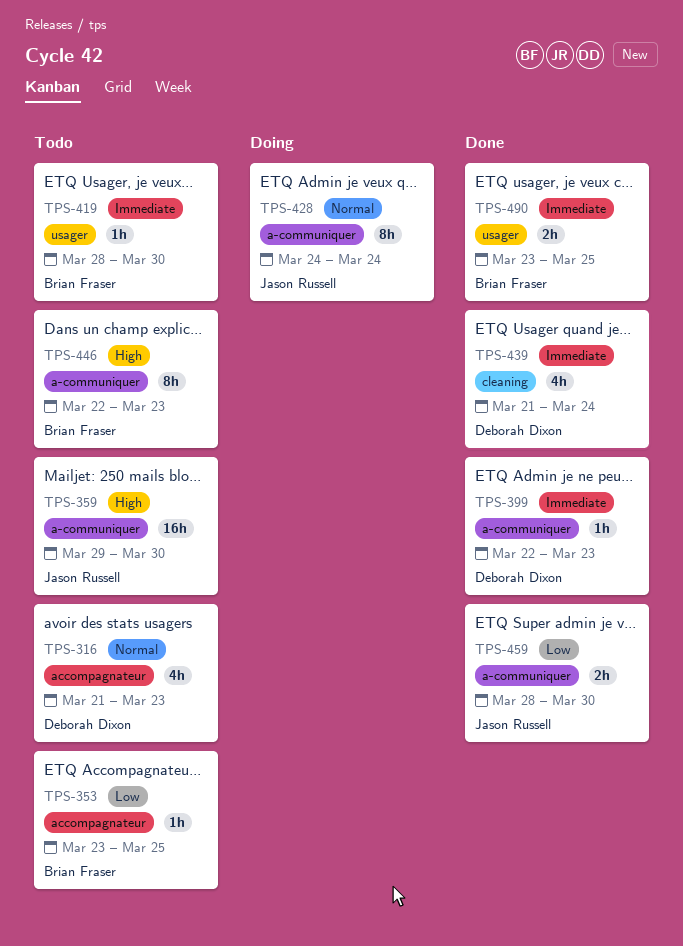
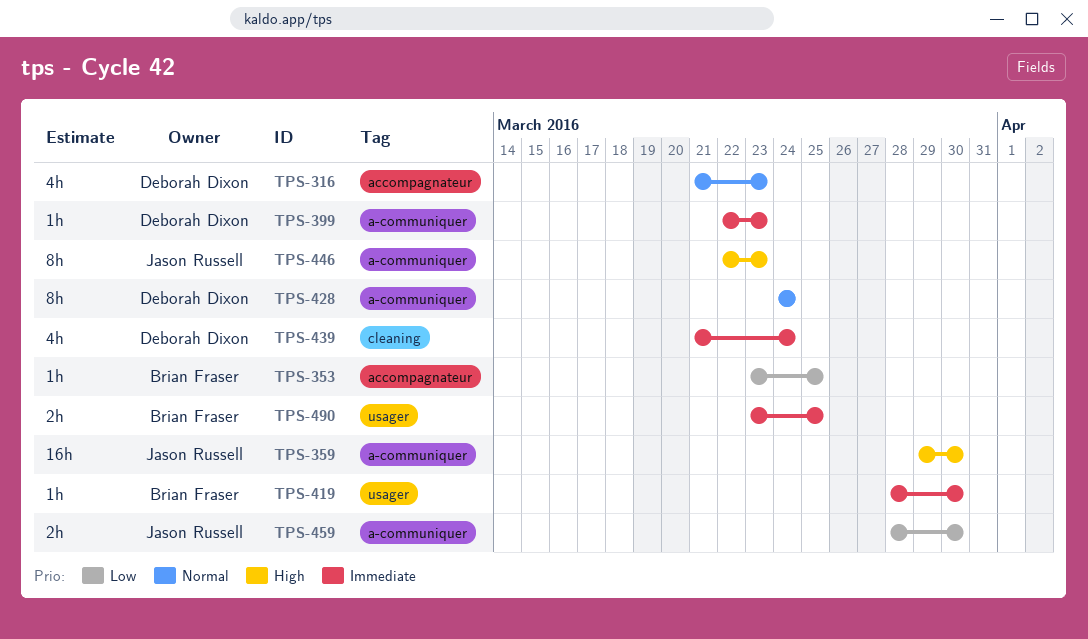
TPS-428, owner: Jason Russell -> Deborah Dixon
TPS-446, owner: Brian Fraser -> Jason Russell

